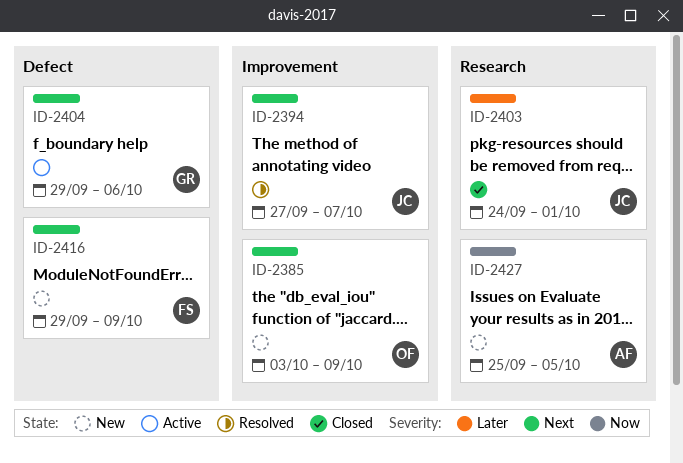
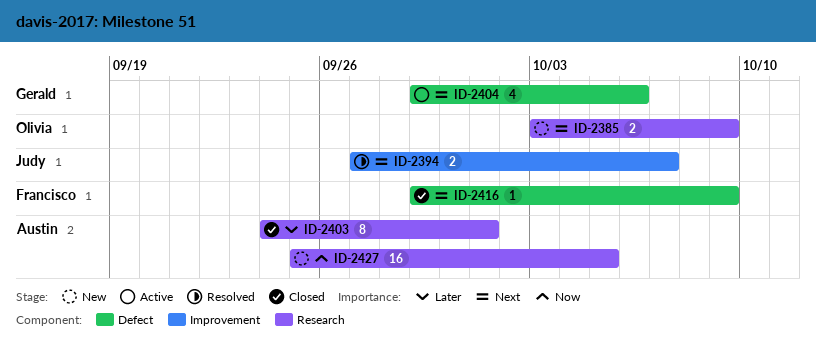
ID-2385, label: Improvement -> Research
ID-2403, owner: Judy -> Austin
ID-2416, status: New -> Closed

